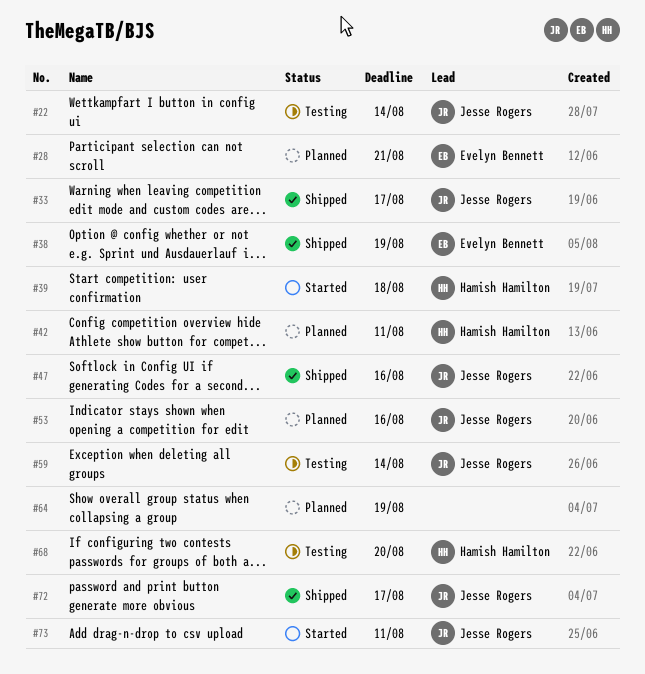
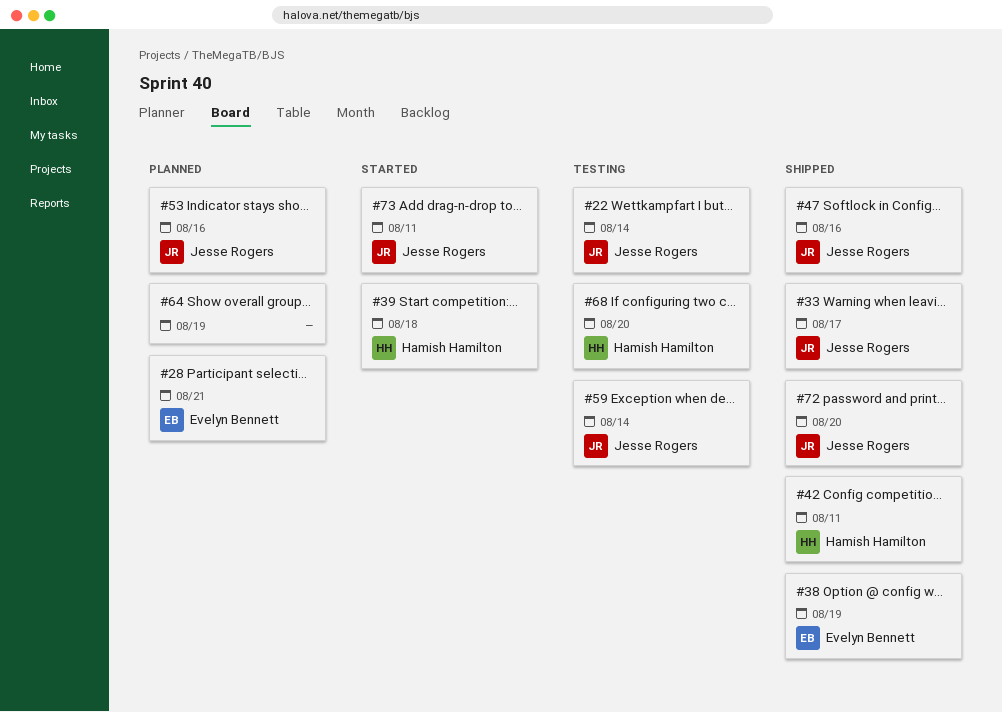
#42, status: Planned -> Shipped
#72, due: Aug 17 -> Aug 20

